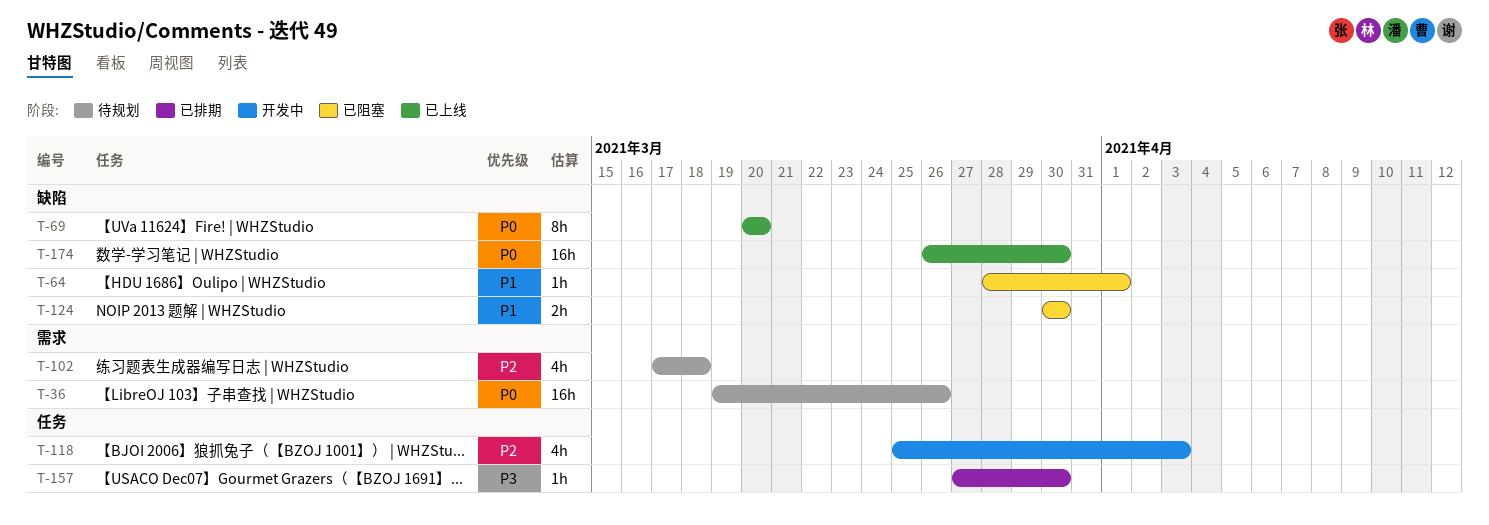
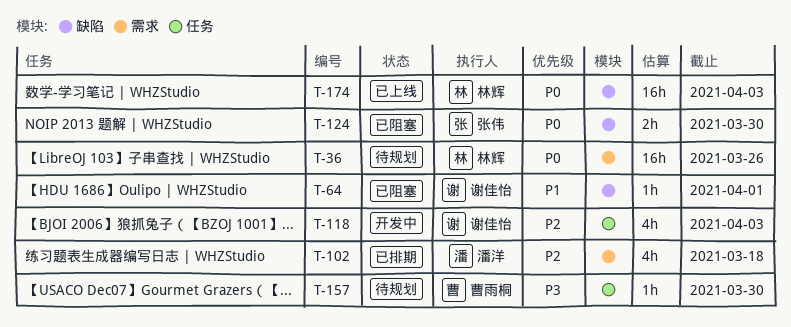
T-69: present -> none
T-102, status: 待规划 -> 已排期
T-124, priority: P1 -> P0
T-157, status: 已排期 -> 待规划
T-174, due: Mar 30 -> Apr 3

